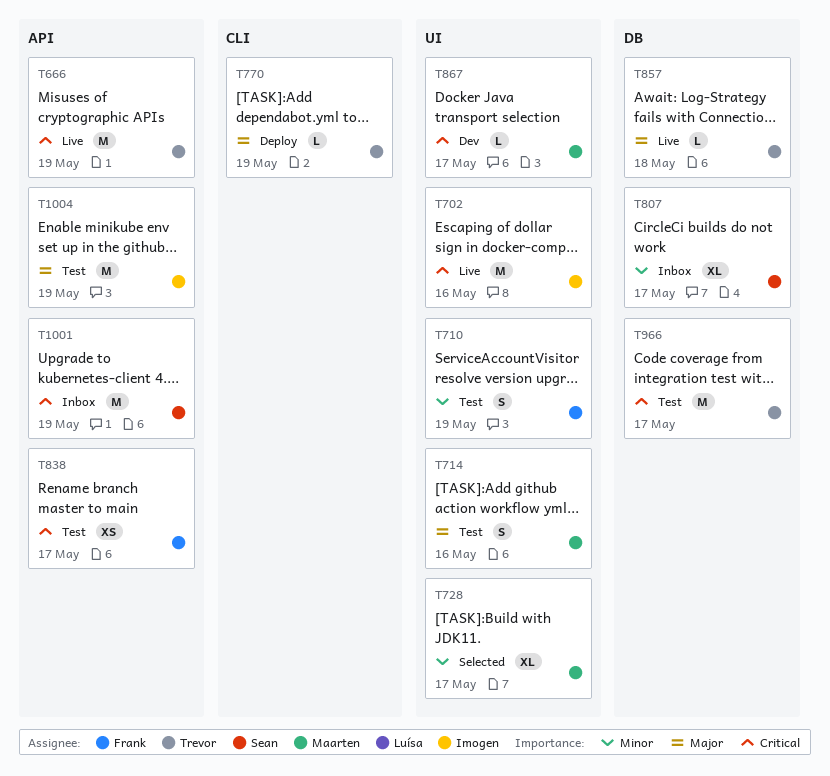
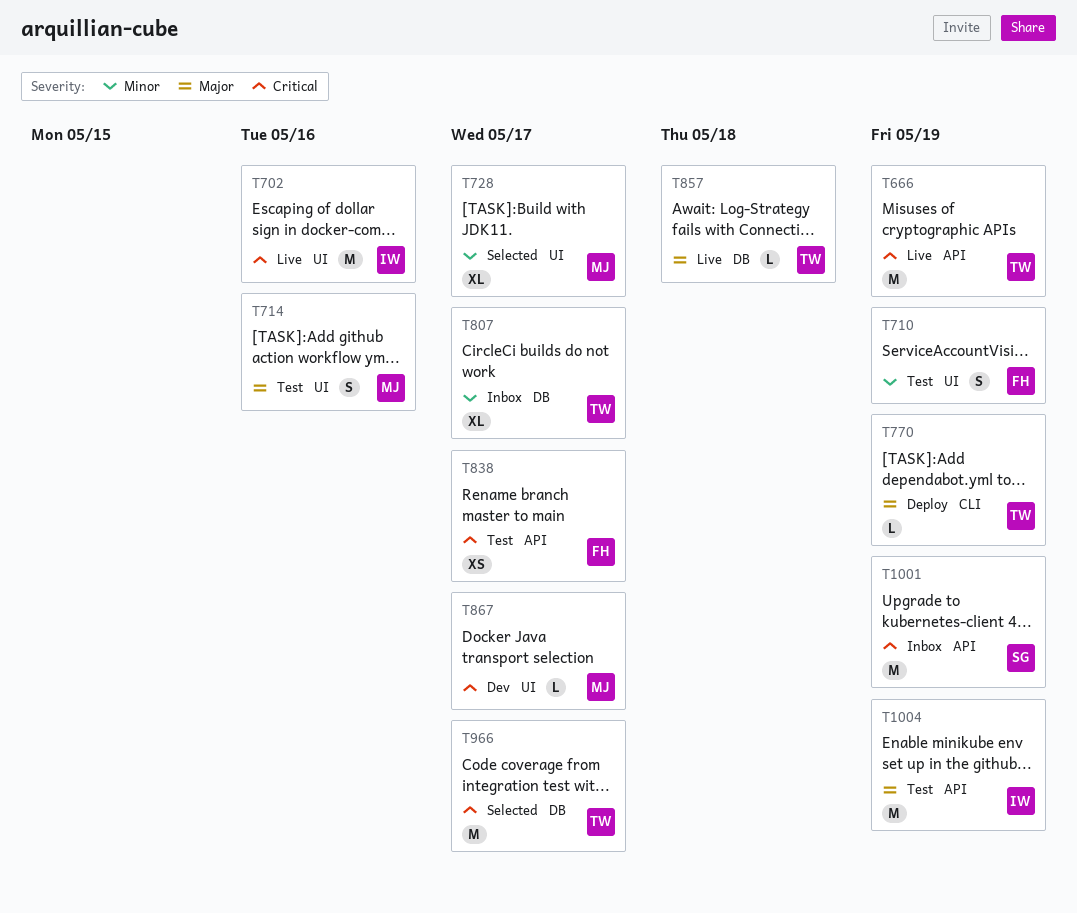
T807, owner: Sean -> Trevor
T966, status: Test -> Selected

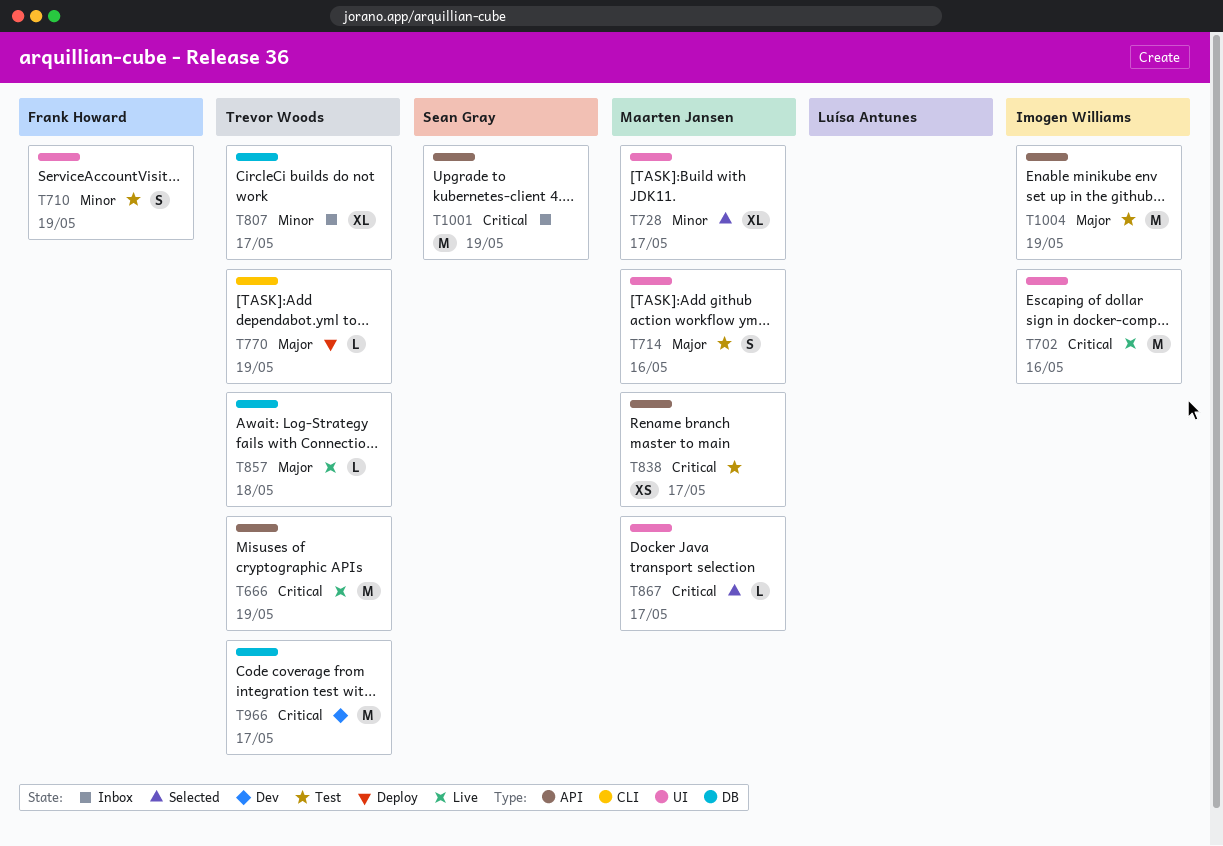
T838, owner: Frank Howard -> Maarten Jansen
T867, status: Dev -> Selected
T966, status: Selected -> Dev

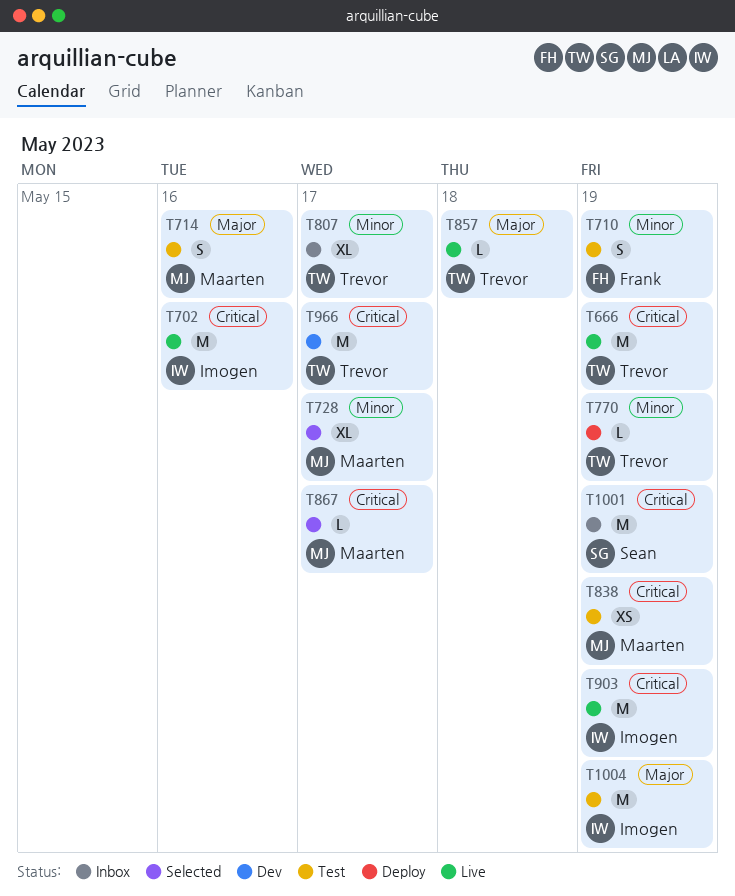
T770, priority: Major -> Minor
T838, due: May 17 -> May 19
T903: none -> present

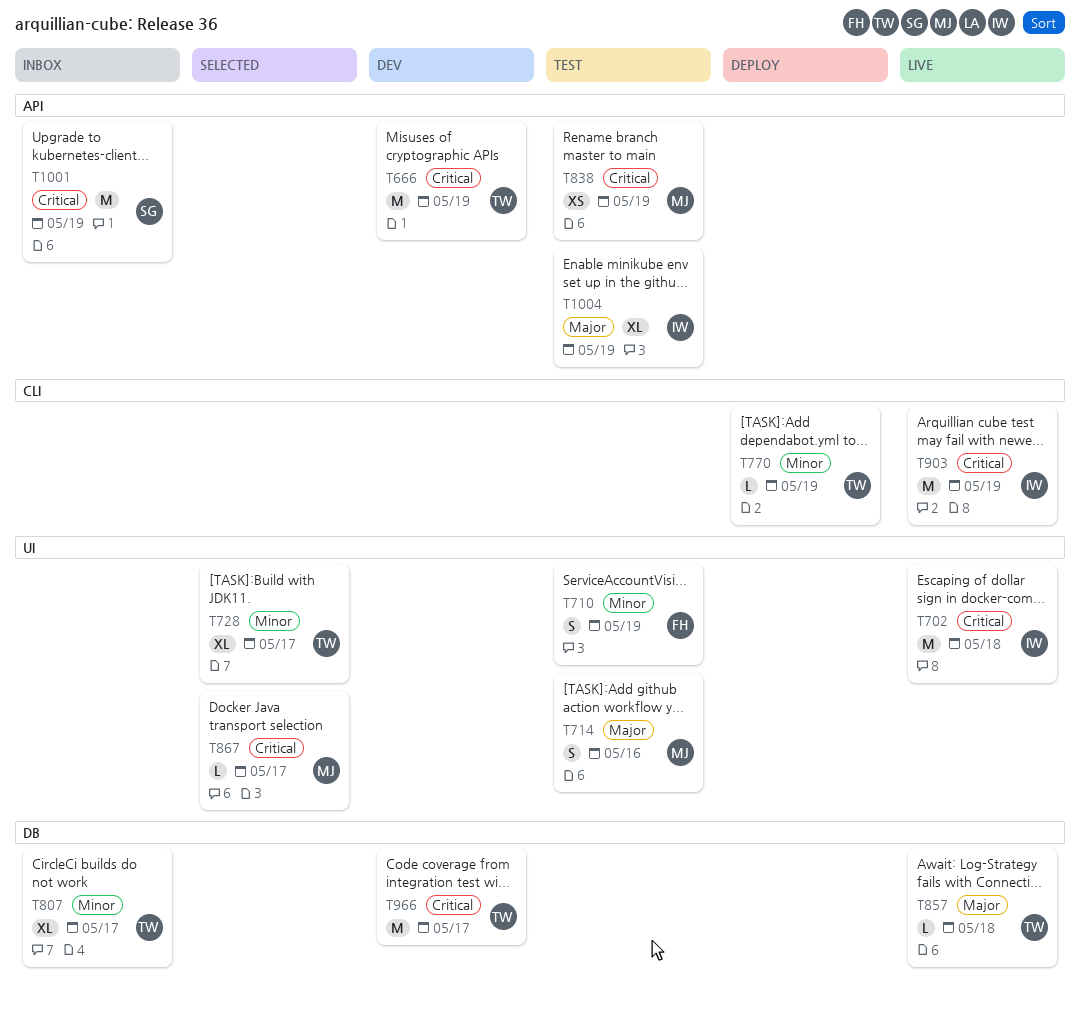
T666, status: Live -> Dev
T702, due: May 16 -> May 18
T728, owner: Maarten -> Trevor
T1004, estimate: M -> XL

